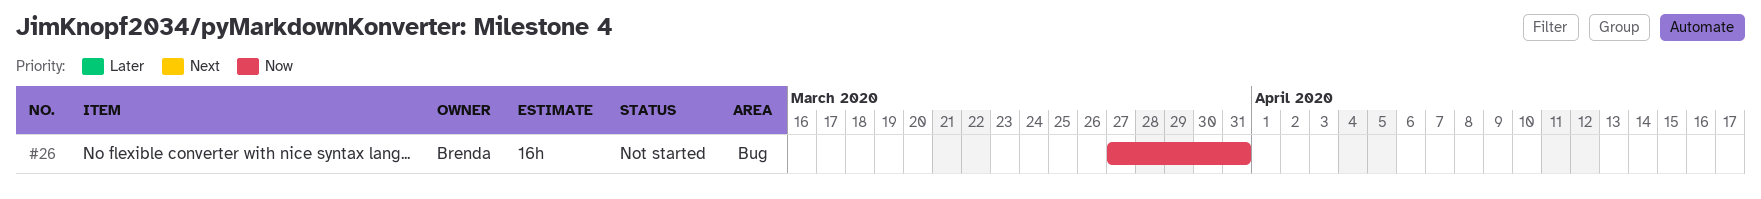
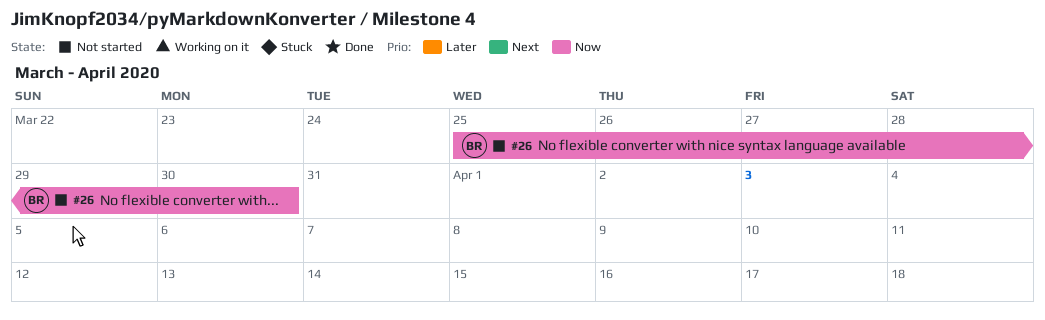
#26, start: Mar 27 -> Mar 25
#26, due: Mar 31 -> Mar 30

